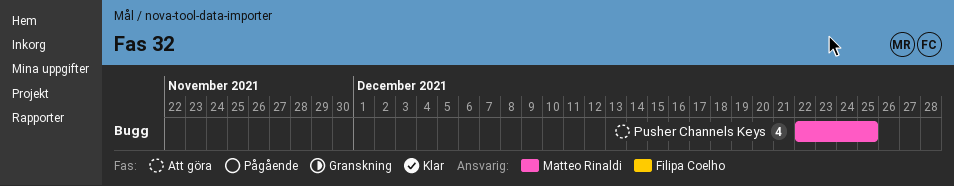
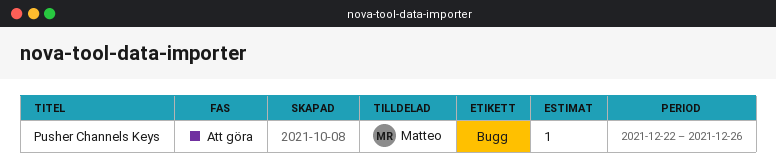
Pusher Channels Keys, estimate: 4 -> 1
Pusher Channels Keys, due: Dec 25 -> Dec 26

